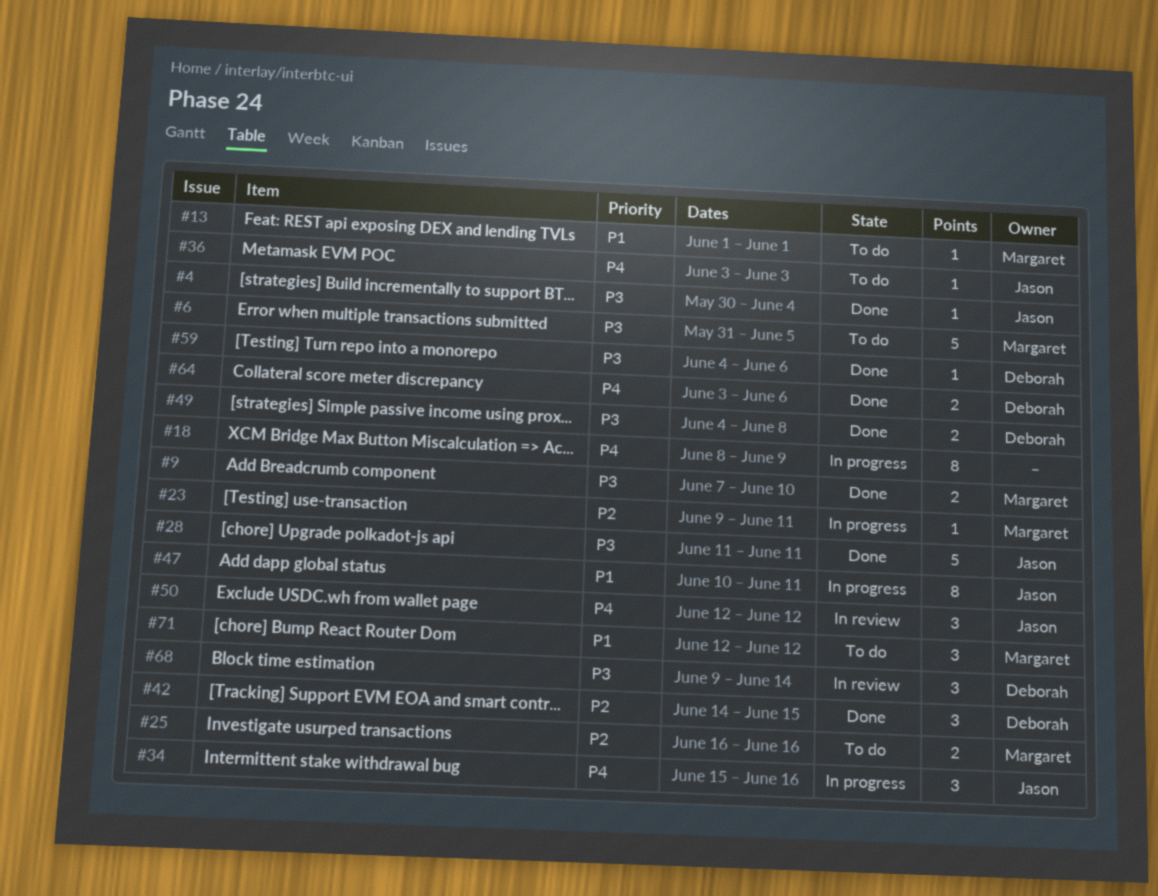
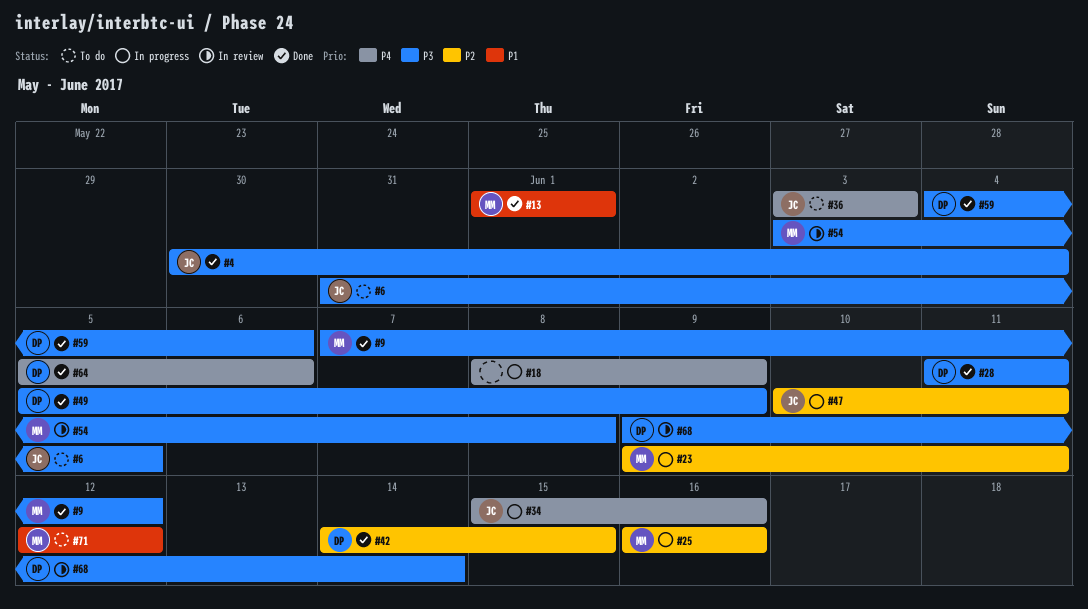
#6, owner: Margaret -> Jason
#9, due: Jun 10 -> Jun 12
#13, status: To do -> Done
#25, status: To do -> In progress
#28, owner: Jason -> Deborah
#47, priority: P1 -> P2
#49, start: Jun 4 -> Jun 5
#49, due: Jun 8 -> Jun 9
#50: present -> none
#54: none -> present
#64, start: Jun 3 -> Jun 5

